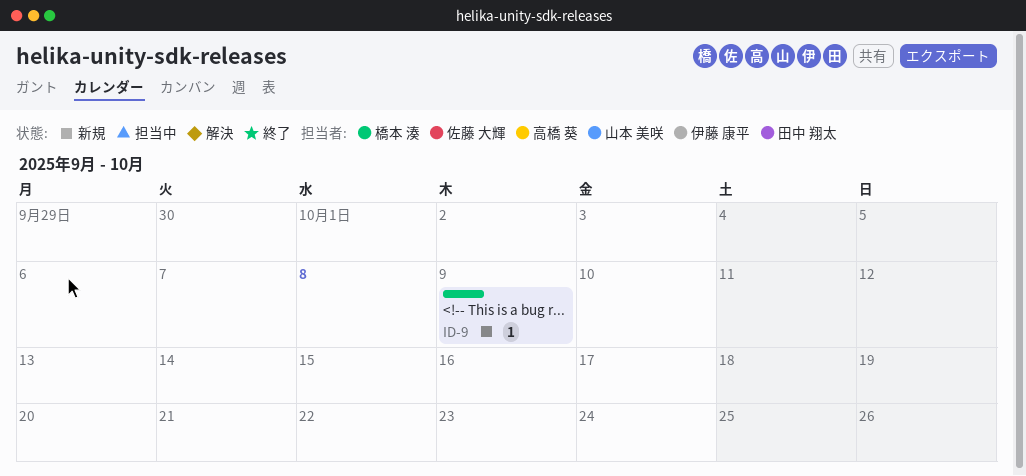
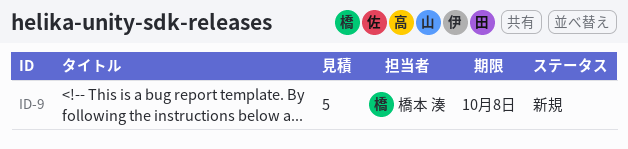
ID-9, estimate: 1 -> 5
ID-9, due: Oct 9 -> Oct 8

